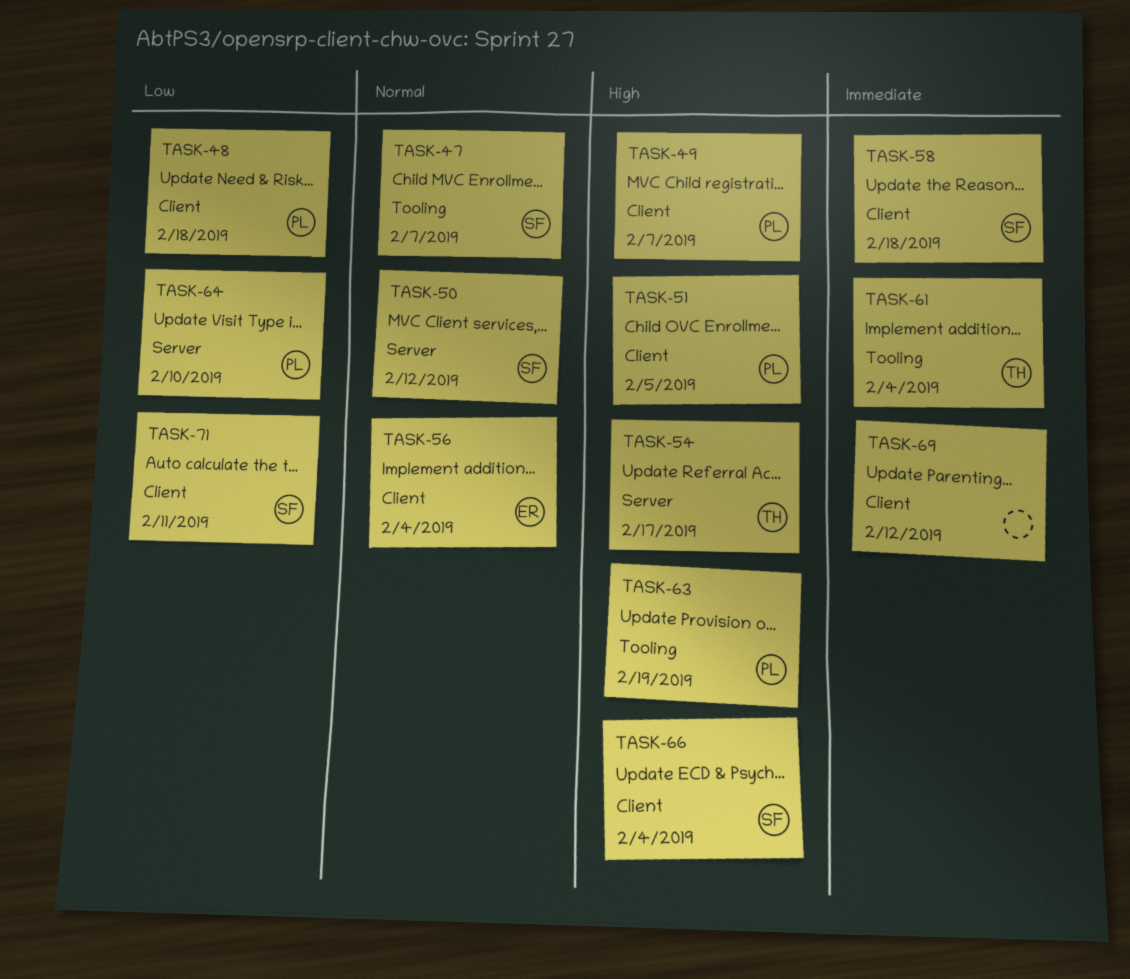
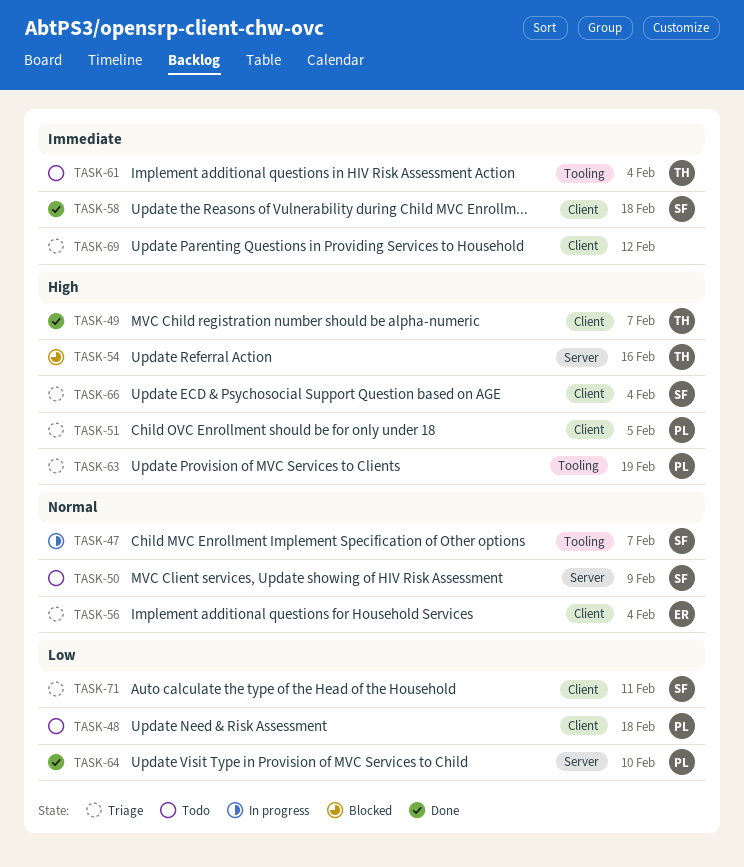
TASK-49, owner: PL -> TH
TASK-50, due: Feb 12 -> Feb 9
TASK-54, due: Feb 17 -> Feb 16

